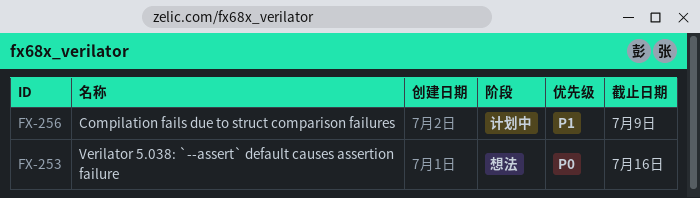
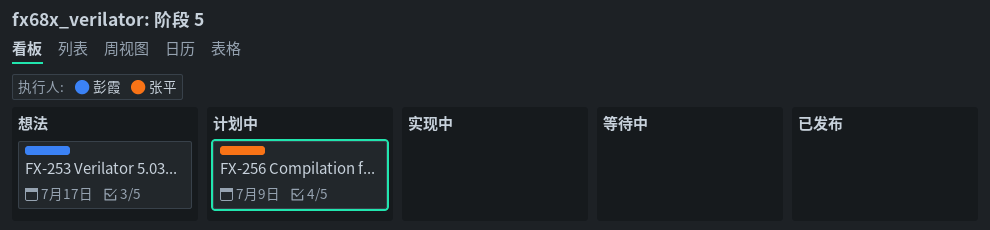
FX-253, due: Jul 16 -> Jul 17

